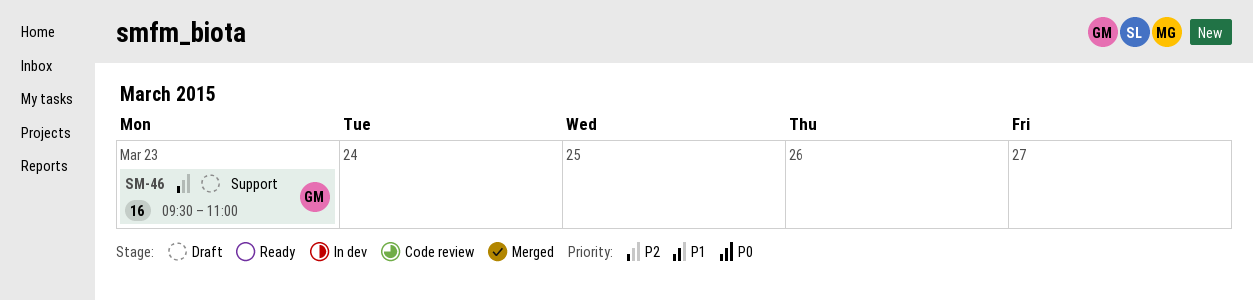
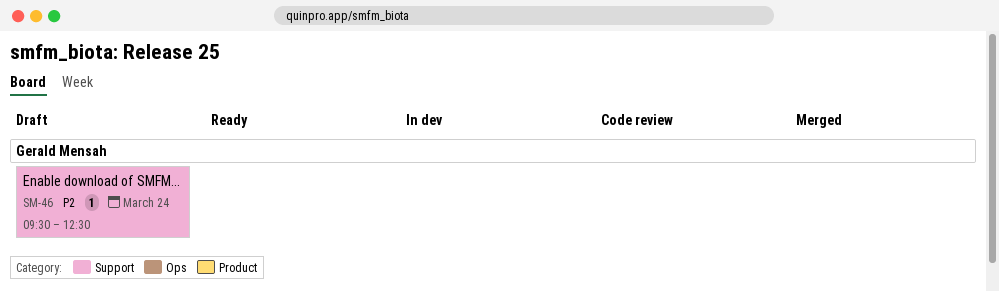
SM-46, estimate: 16 -> 1
SM-46, day: Mar 23 -> Mar 24
SM-46, ends: 11:00 -> 12:30

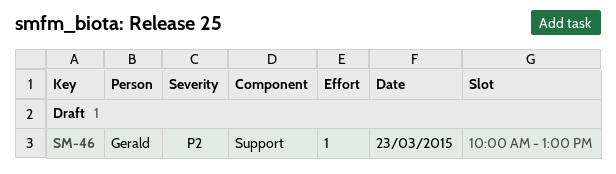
SM-46, day: Mar 24 -> Mar 23
SM-46, begins: 09:30 -> 10:00
SM-46, ends: 12:30 -> 13:00

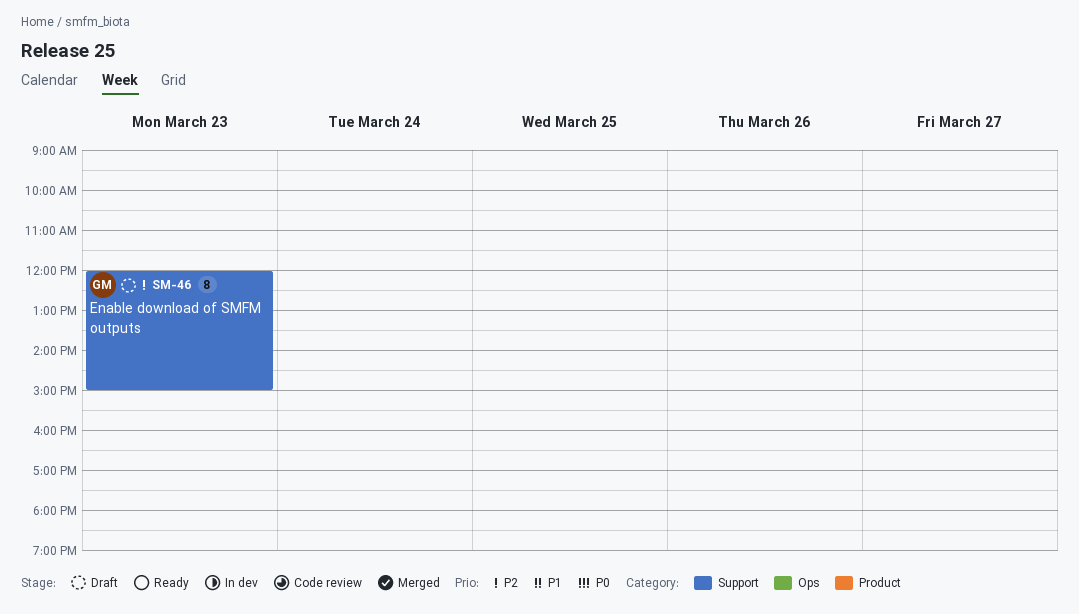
SM-46, estimate: 1 -> 8
SM-46, begins: 10:00 -> 12:00
SM-46, ends: 13:00 -> 15:00

